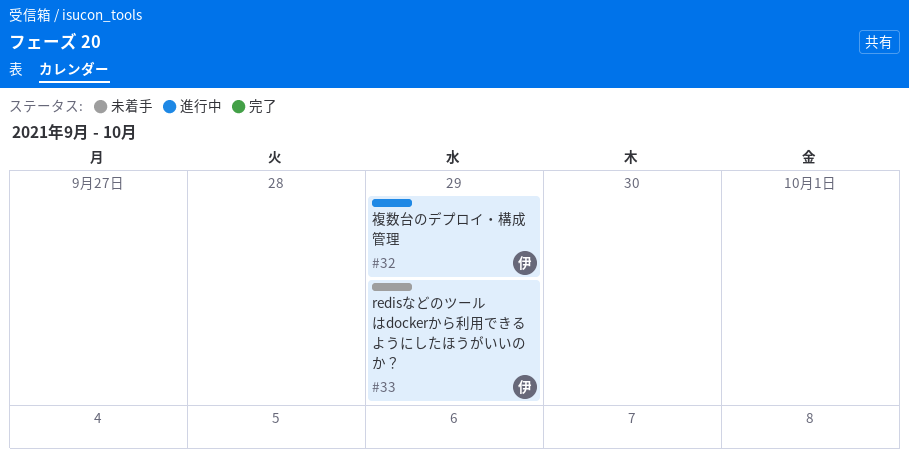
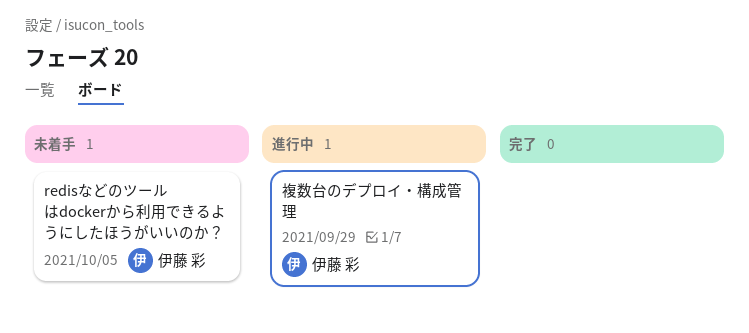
redisなどのツールはdockerから利用できるようにしたほうがいいのか？, due: Sep 29 -> Oct 5

